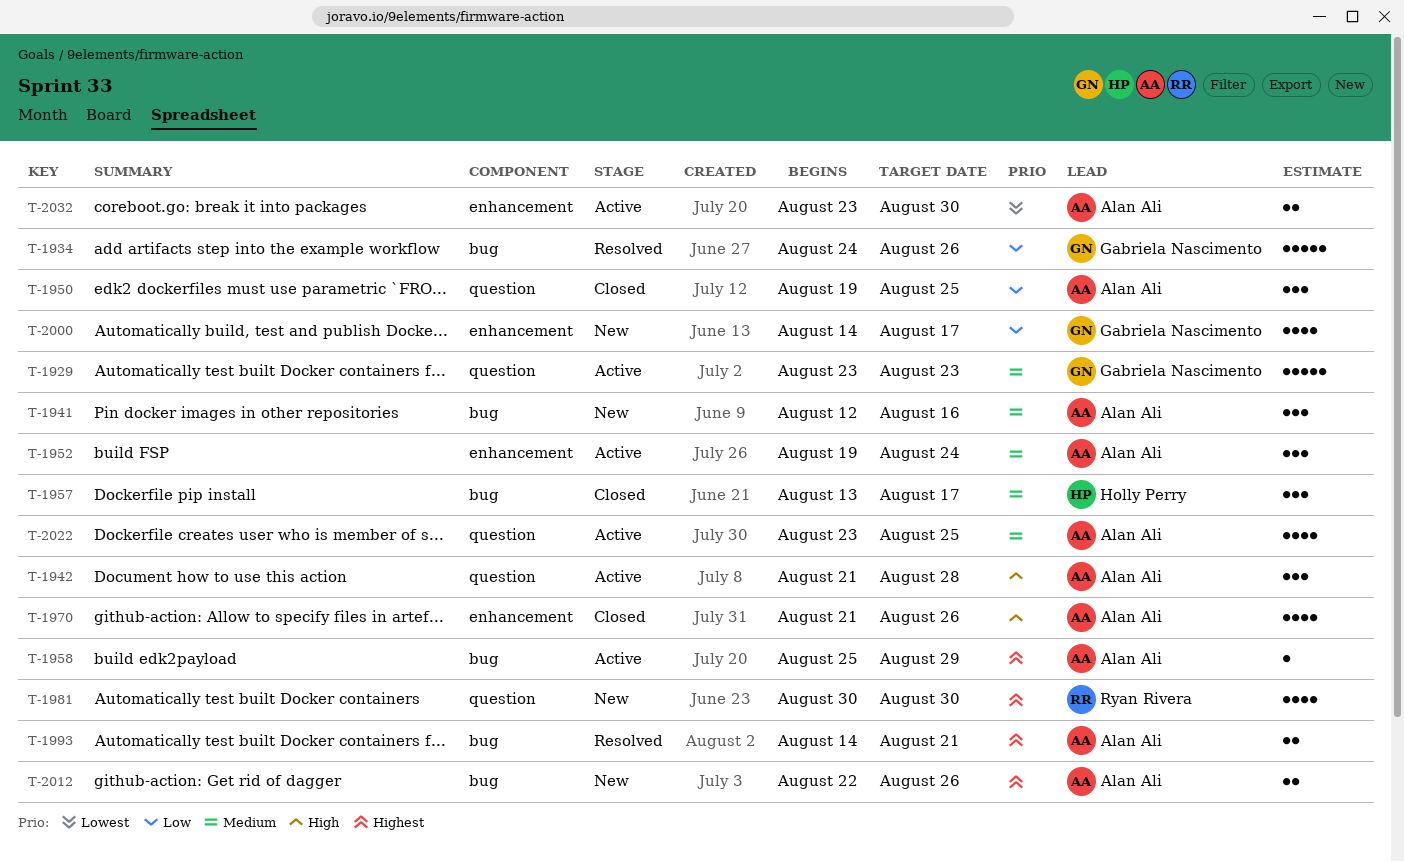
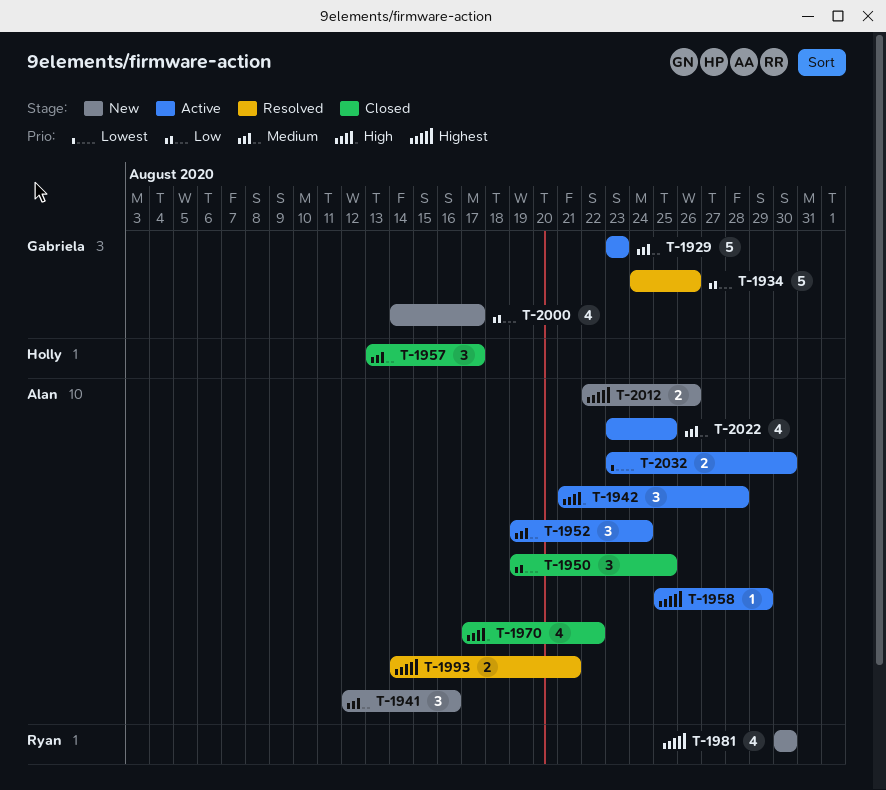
T-1970, start: Aug 21 -> Aug 17
T-1970, due: Aug 26 -> Aug 22

